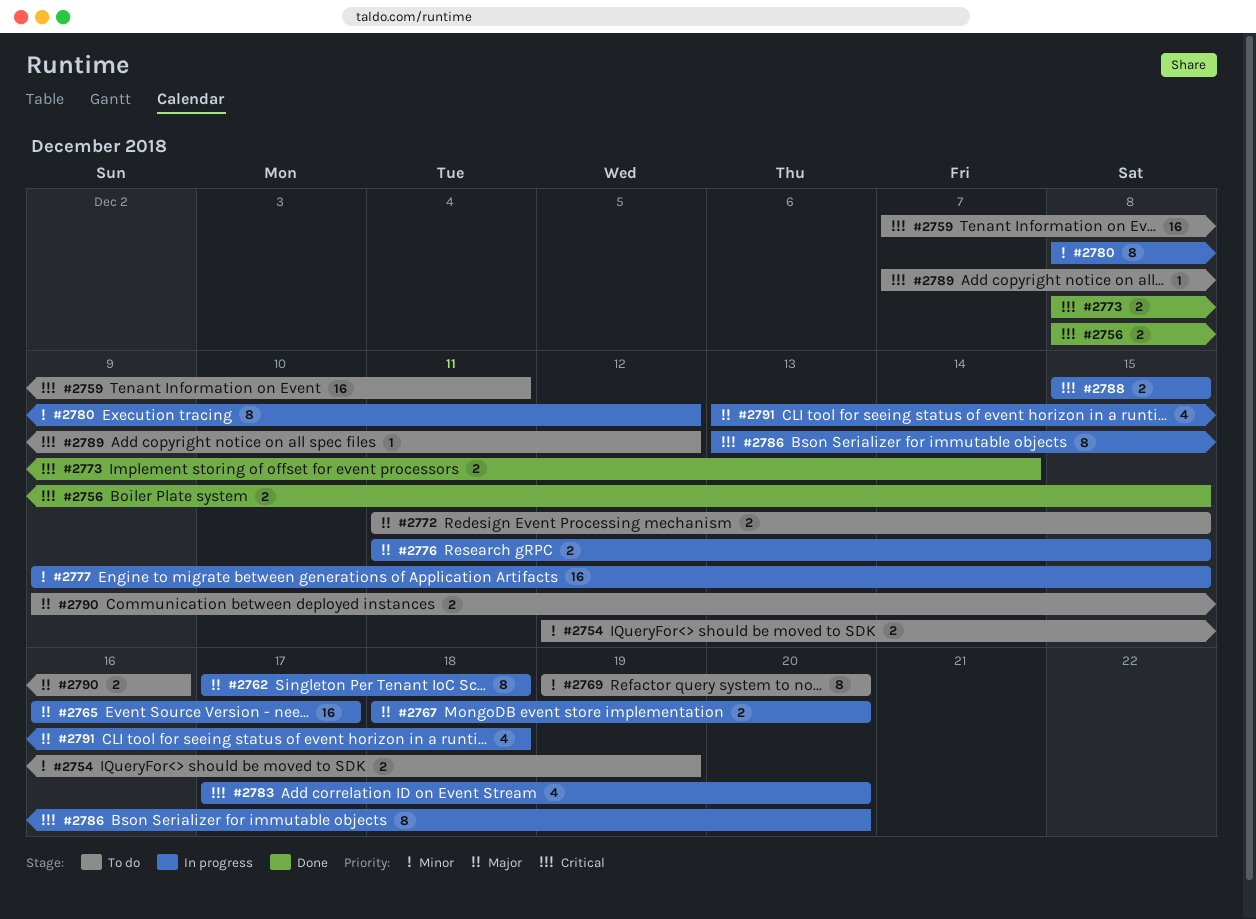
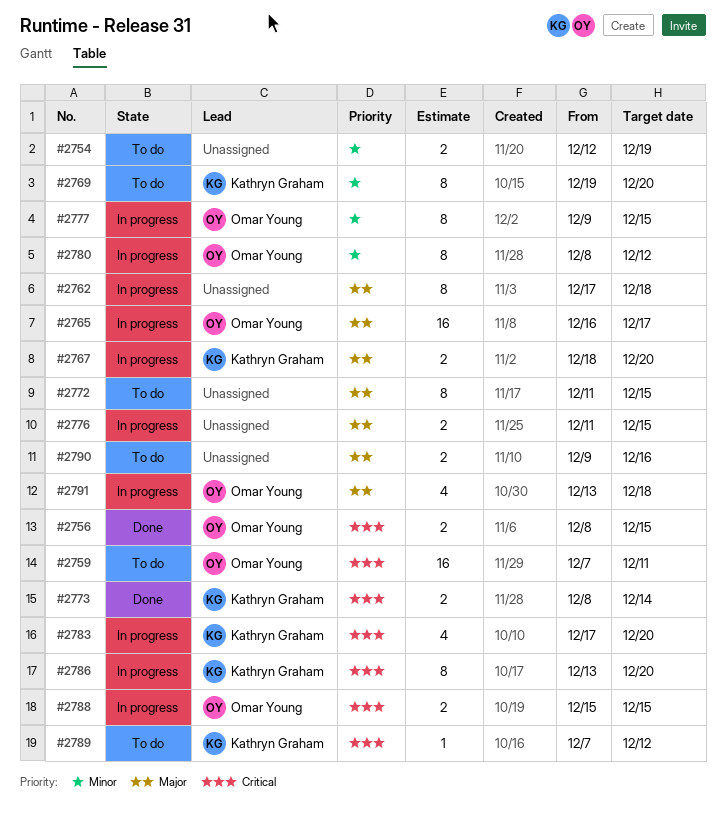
#2772, estimate: 2 -> 8
#2777, estimate: 16 -> 8

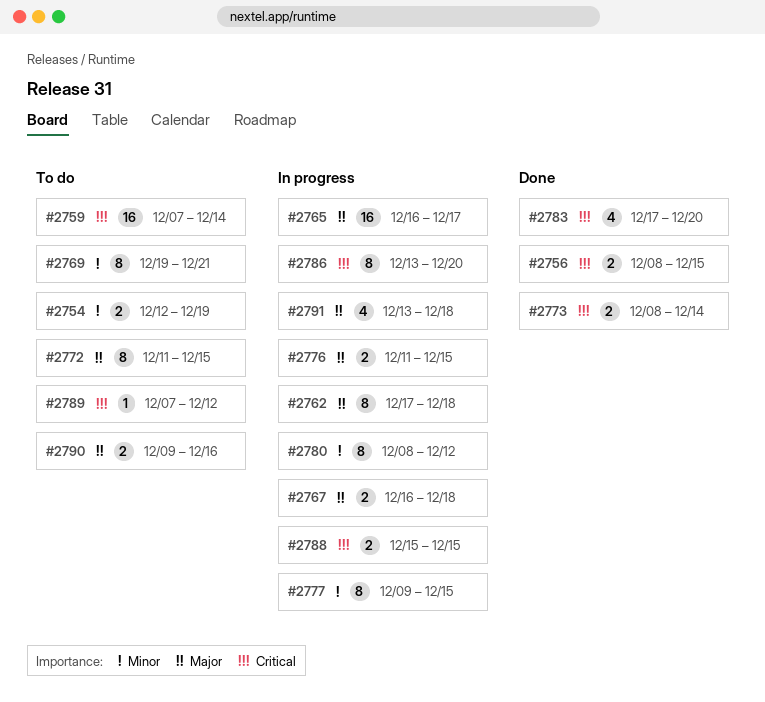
#2759, due: Dec 11 -> Dec 14
#2767, start: Dec 18 -> Dec 16
#2767, due: Dec 20 -> Dec 18
#2769, due: Dec 20 -> Dec 21
#2783, status: In progress -> Done

